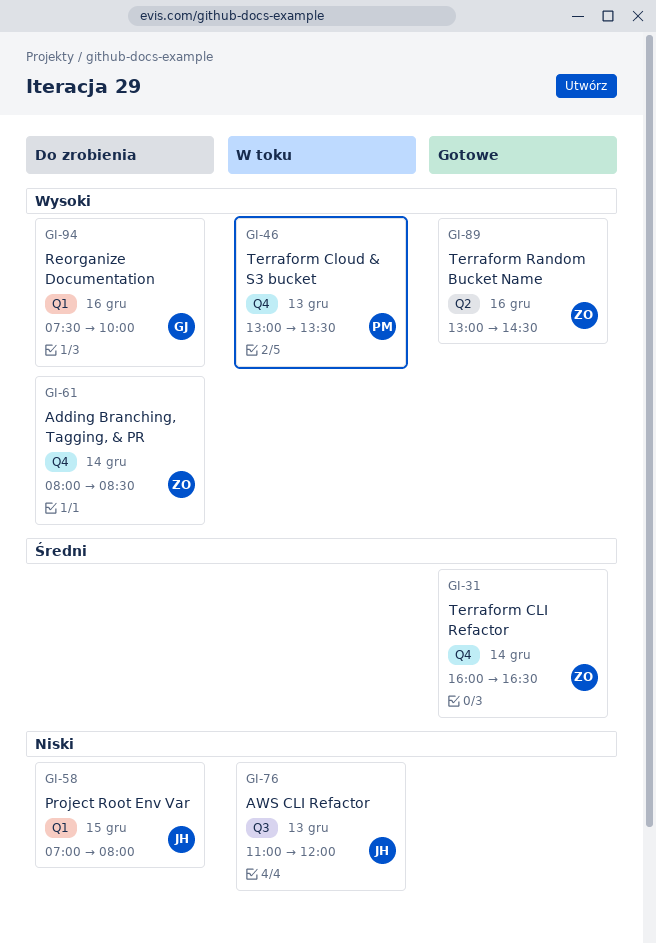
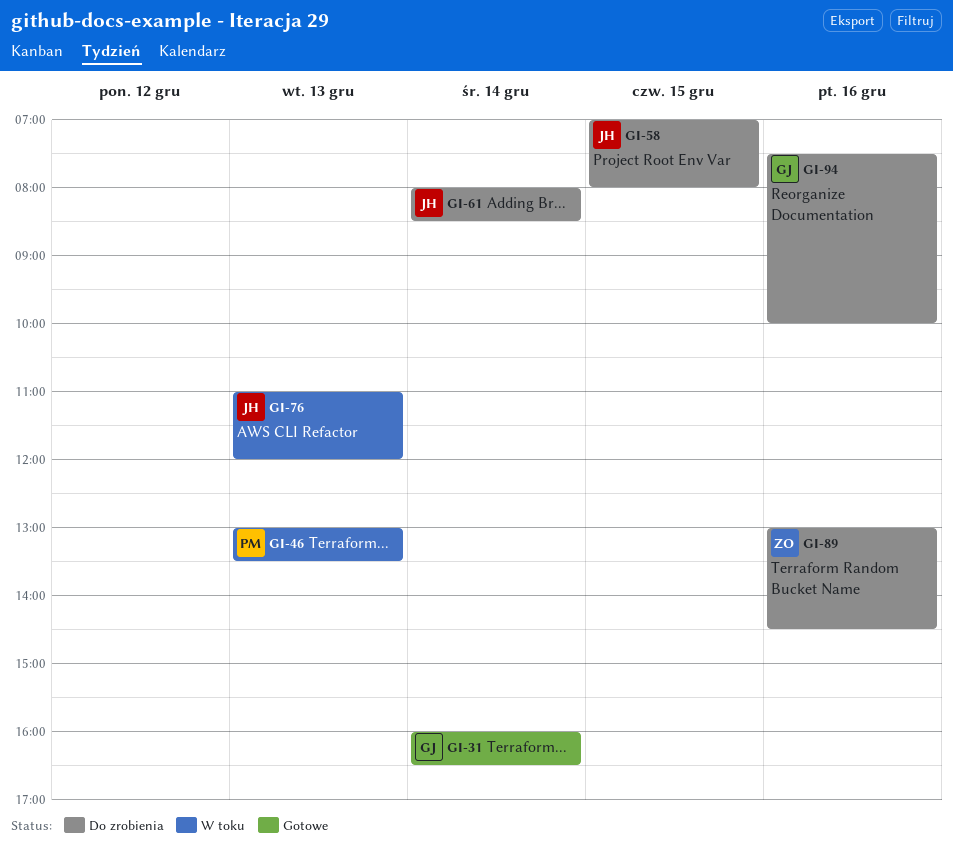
GI-31, owner: ZO -> GJ
GI-61, owner: ZO -> JH
GI-89, status: Gotowe -> Do zrobienia

